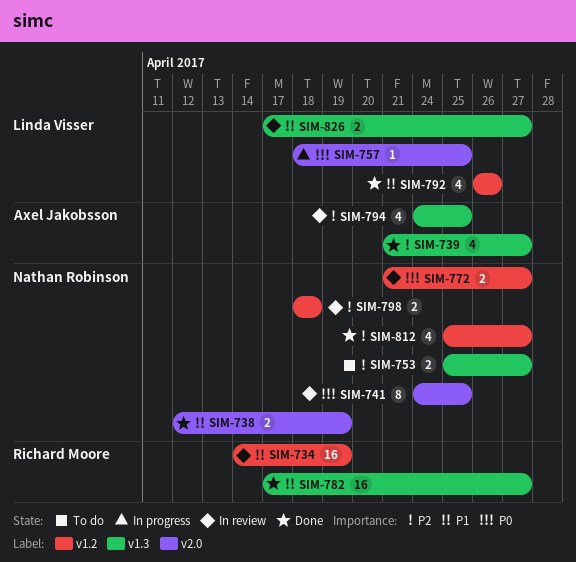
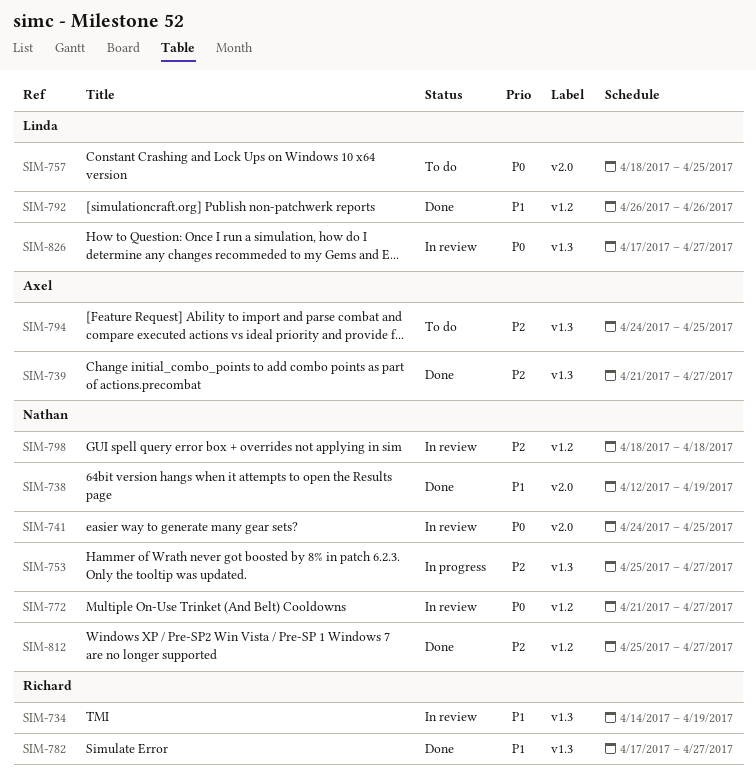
SIM-734, label: v1.2 -> v1.3
SIM-753, status: To do -> In progress
SIM-757, status: In progress -> To do
SIM-794, status: In review -> To do
SIM-826, priority: P1 -> P0

